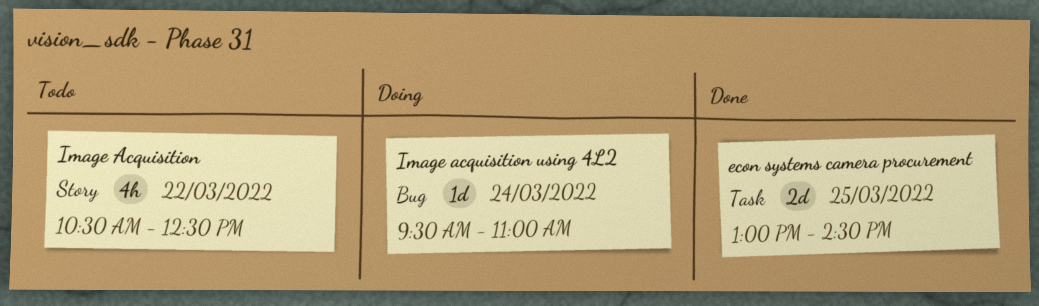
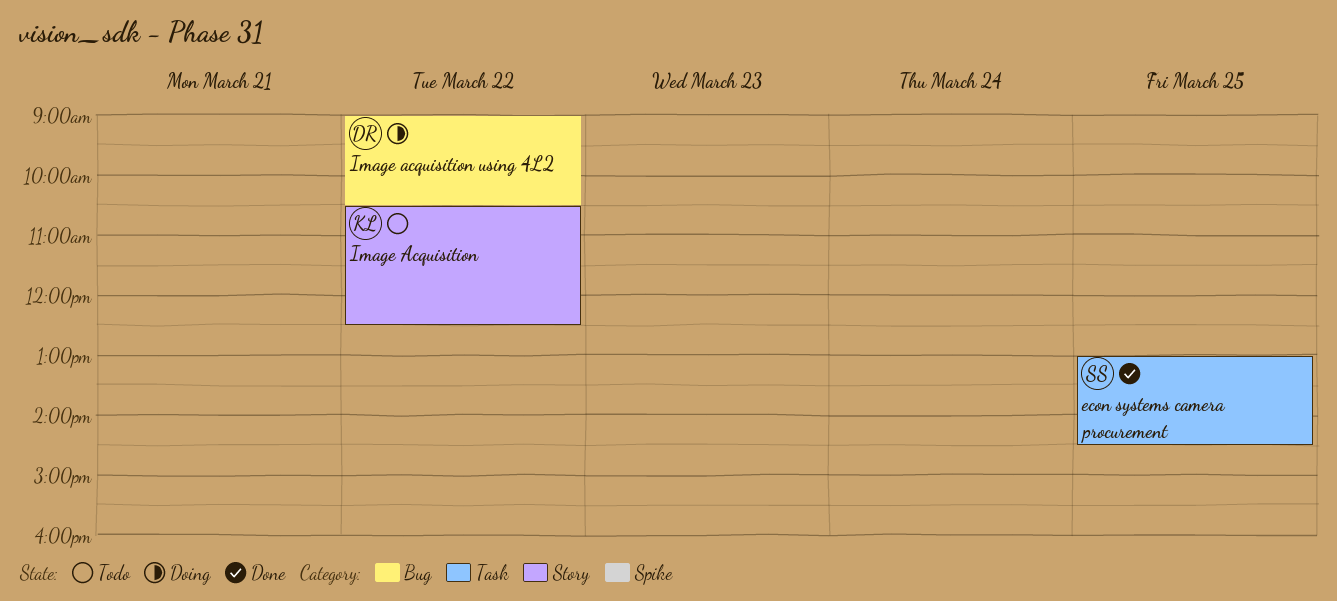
Image acquisition using 4L2, day: Mar 24 -> Mar 22
Image acquisition using 4L2, begins: 09:30 -> 09:00
Image acquisition using 4L2, ends: 11:00 -> 10:30

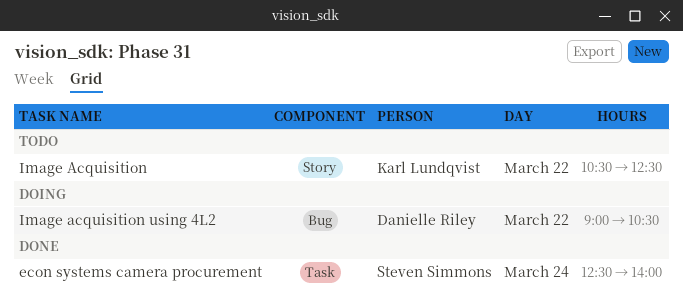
econ systems camera procurement, day: Mar 25 -> Mar 24
econ systems camera procurement, begins: 13:00 -> 12:30
econ systems camera procurement, ends: 14:30 -> 14:00

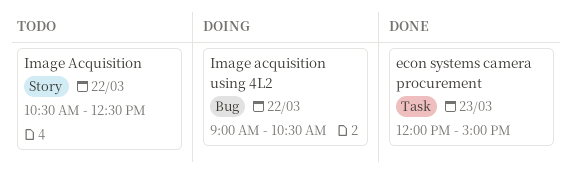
econ systems camera procurement, day: Mar 24 -> Mar 23
econ systems camera procurement, begins: 12:30 -> 12:00
econ systems camera procurement, ends: 14:00 -> 15:00

